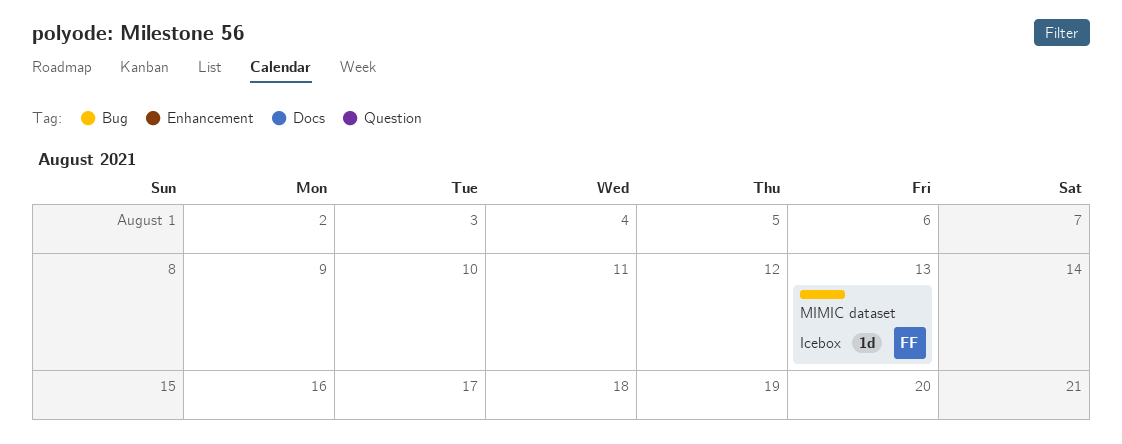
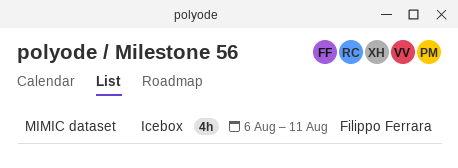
MIMIC dataset, estimate: 1d -> 4h
MIMIC dataset, due: Aug 13 -> Aug 11

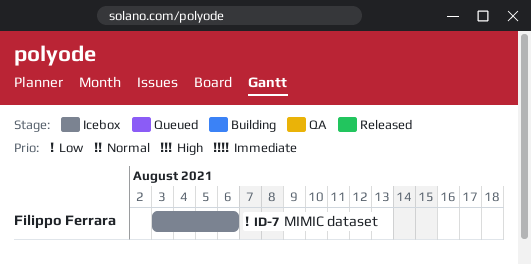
MIMIC dataset, start: Aug 6 -> Aug 3
MIMIC dataset, due: Aug 11 -> Aug 6

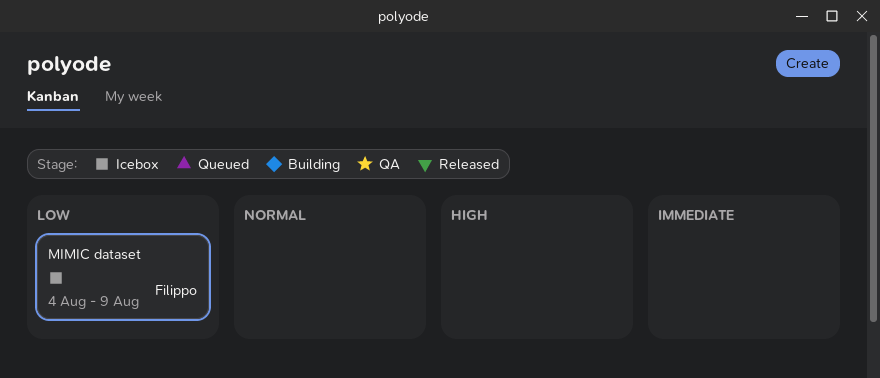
MIMIC dataset, start: Aug 3 -> Aug 4
MIMIC dataset, due: Aug 6 -> Aug 9

